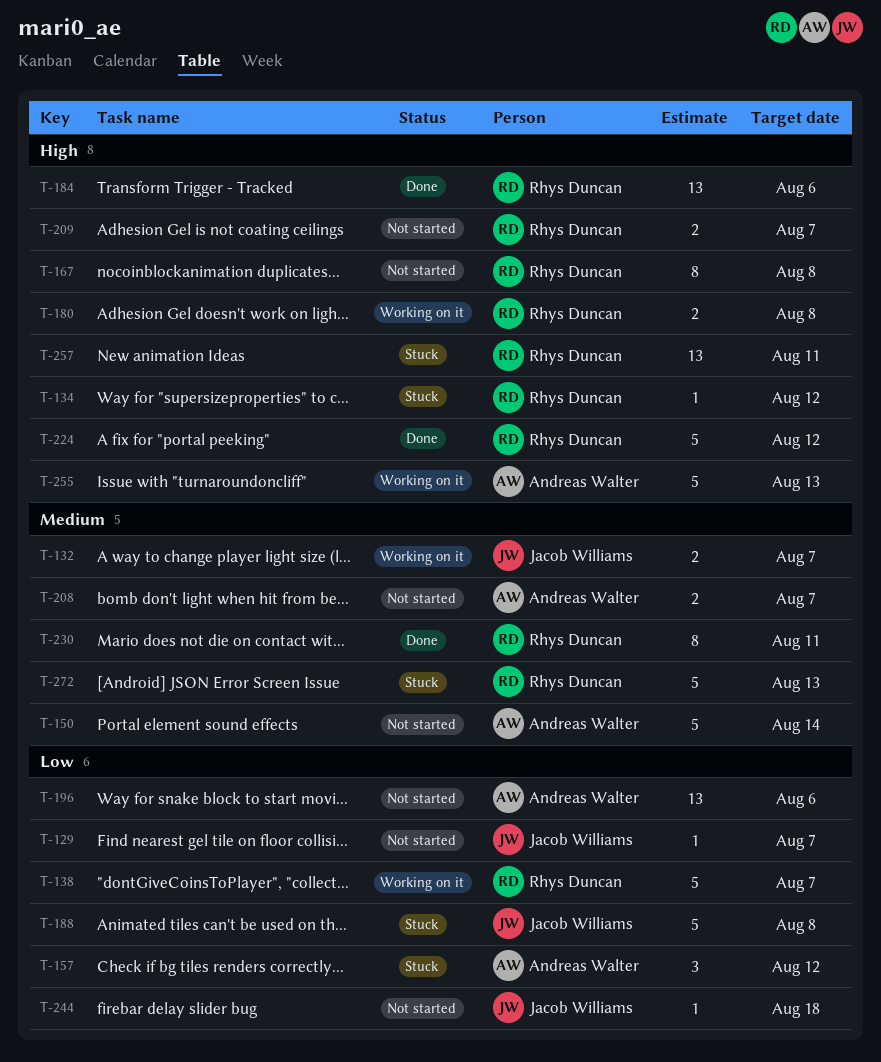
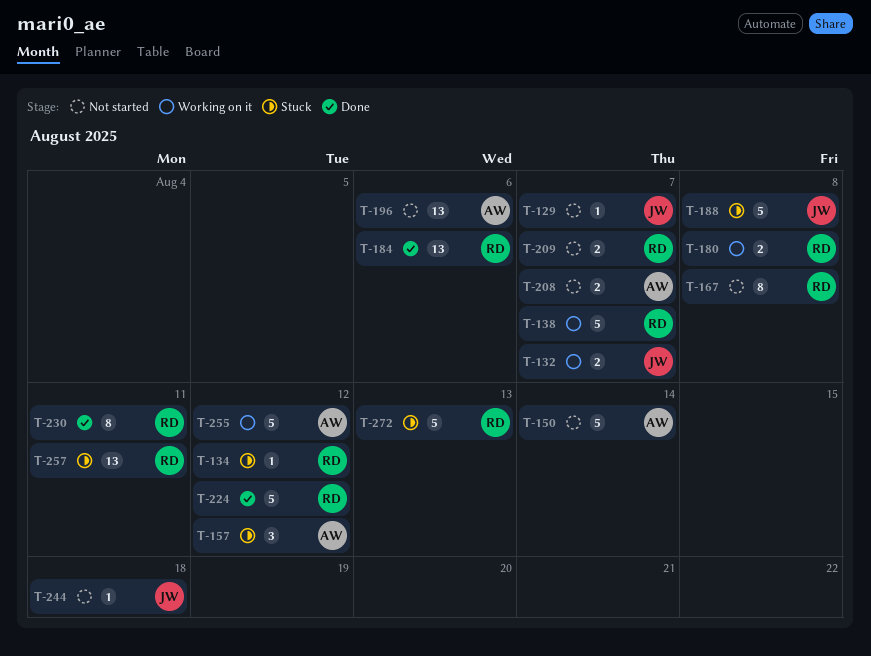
T-255, due: Aug 13 -> Aug 12

